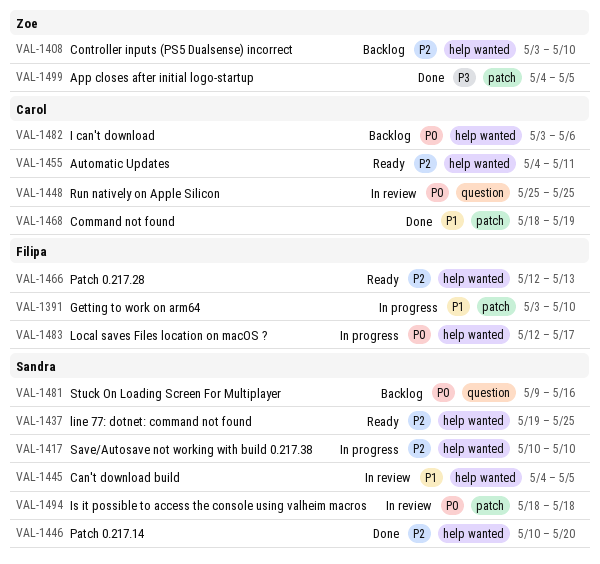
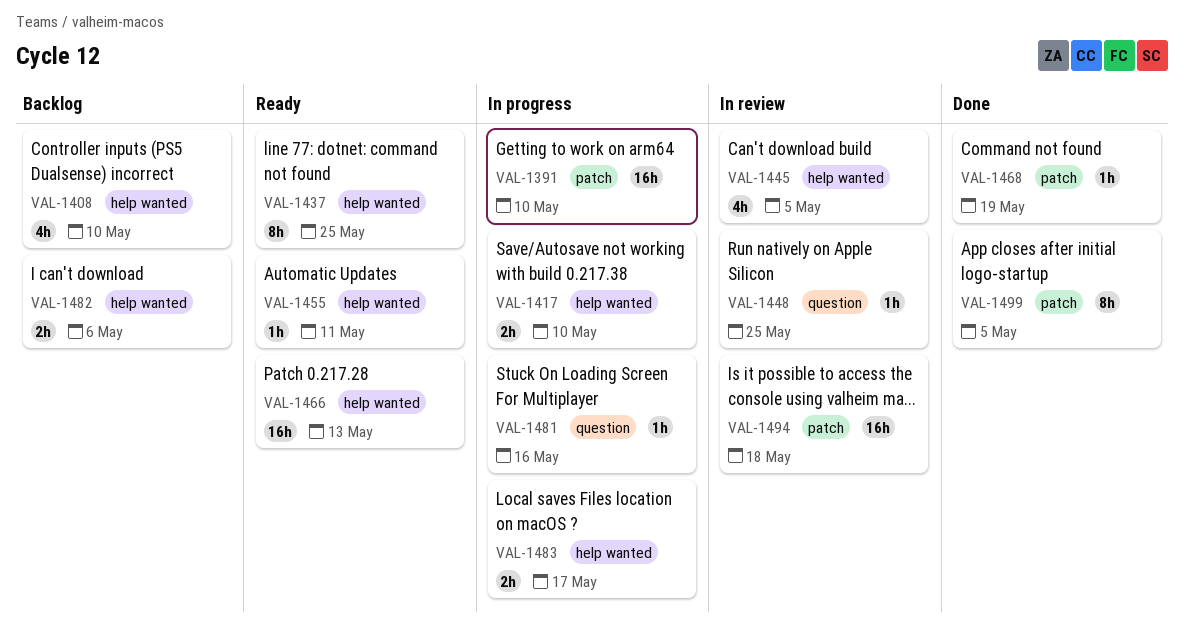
VAL-1446: present -> none
VAL-1481, status: Backlog -> In progress

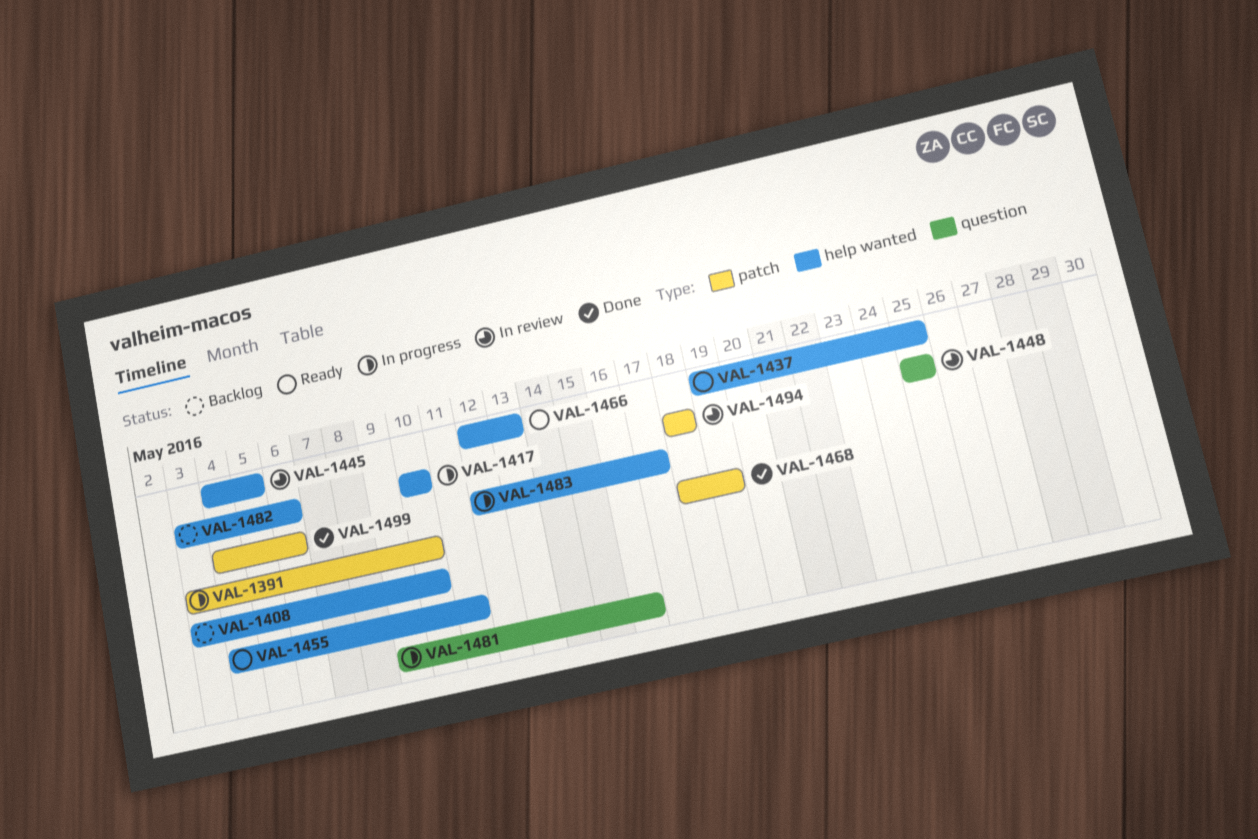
VAL-1499, due: May 5 -> May 6

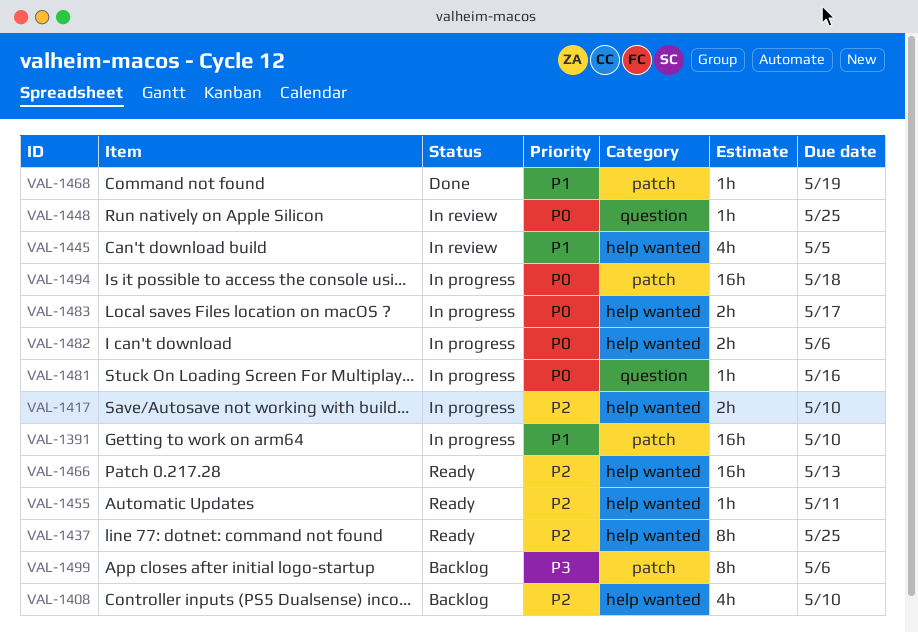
VAL-1482, status: Backlog -> In progress
VAL-1494, status: In review -> In progress
VAL-1499, status: Done -> Backlog

